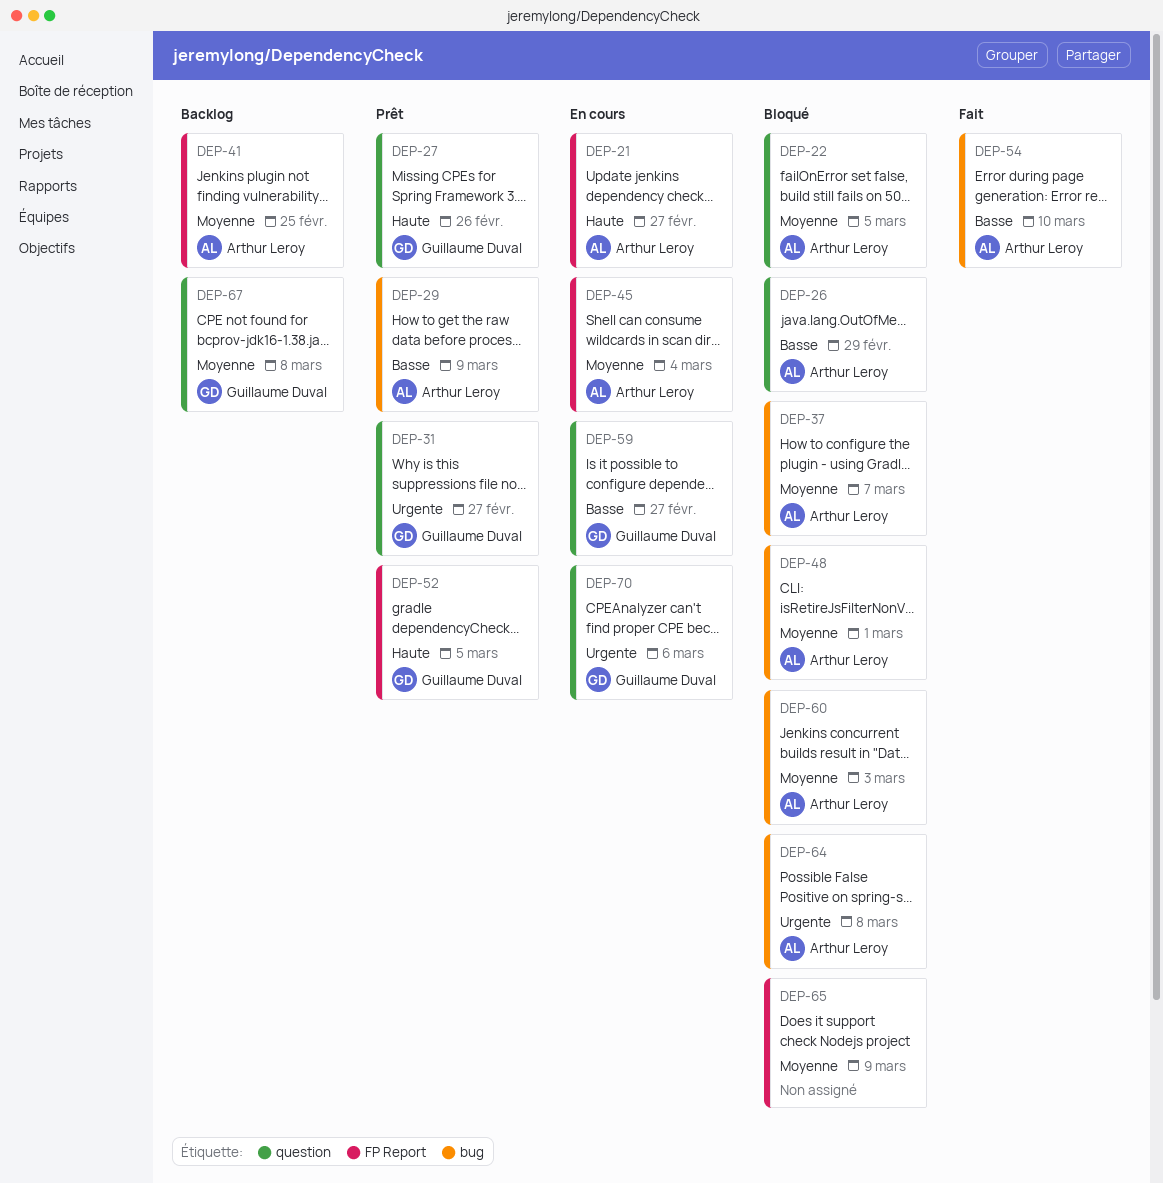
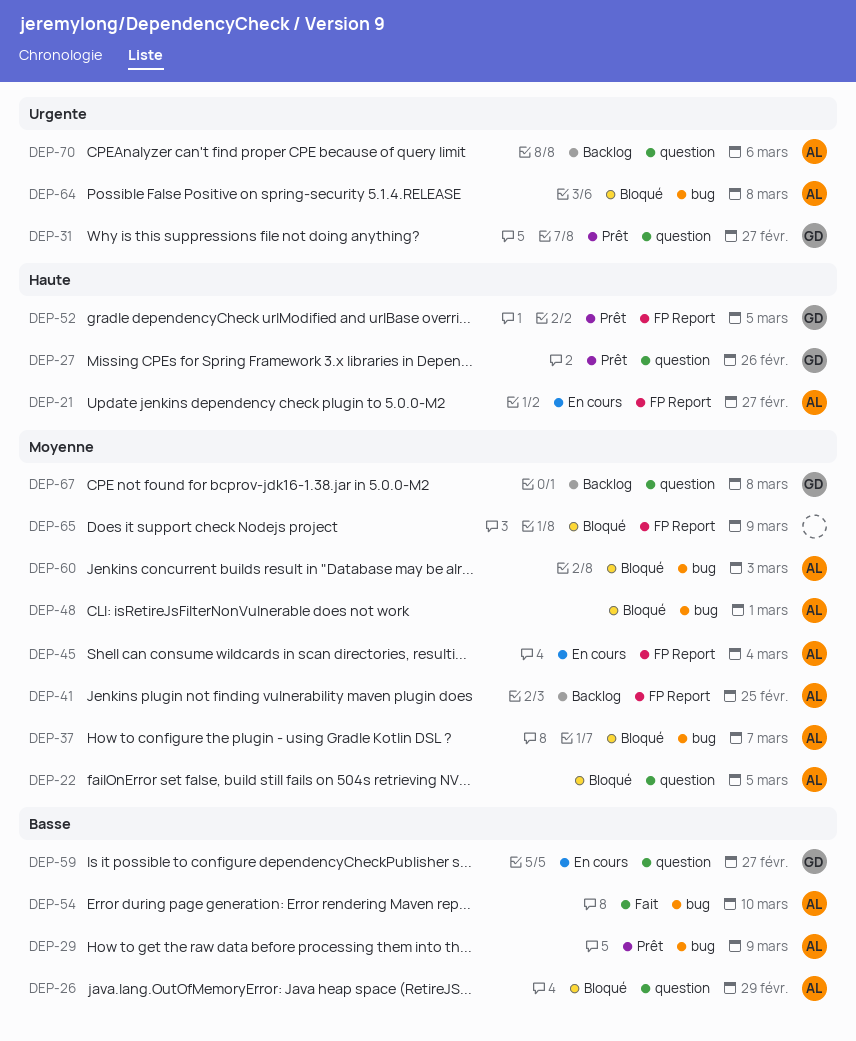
DEP-70, status: En cours -> Backlog
DEP-70, owner: Guillaume Duval -> Arthur Leroy

